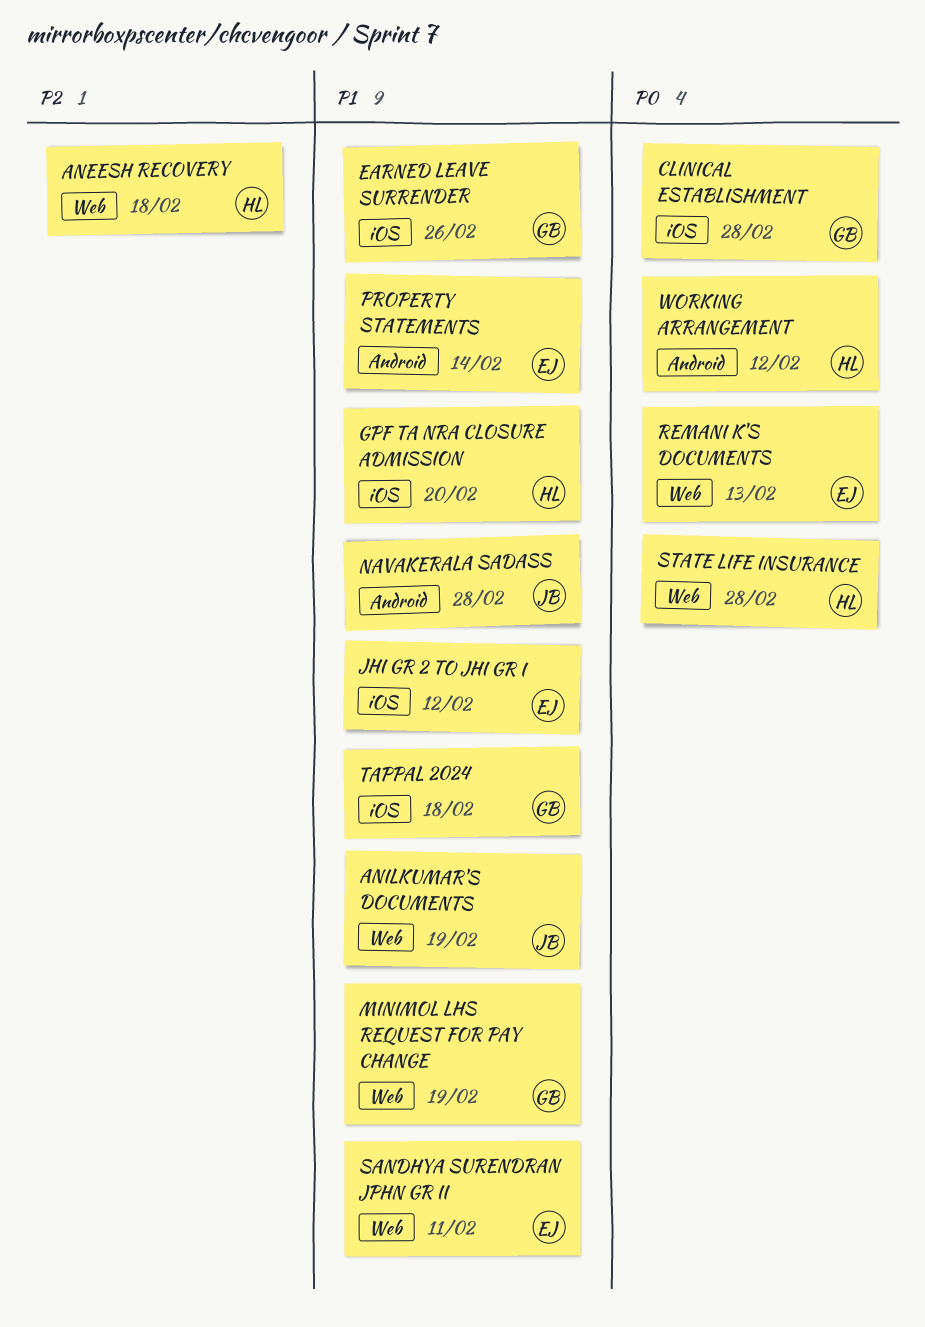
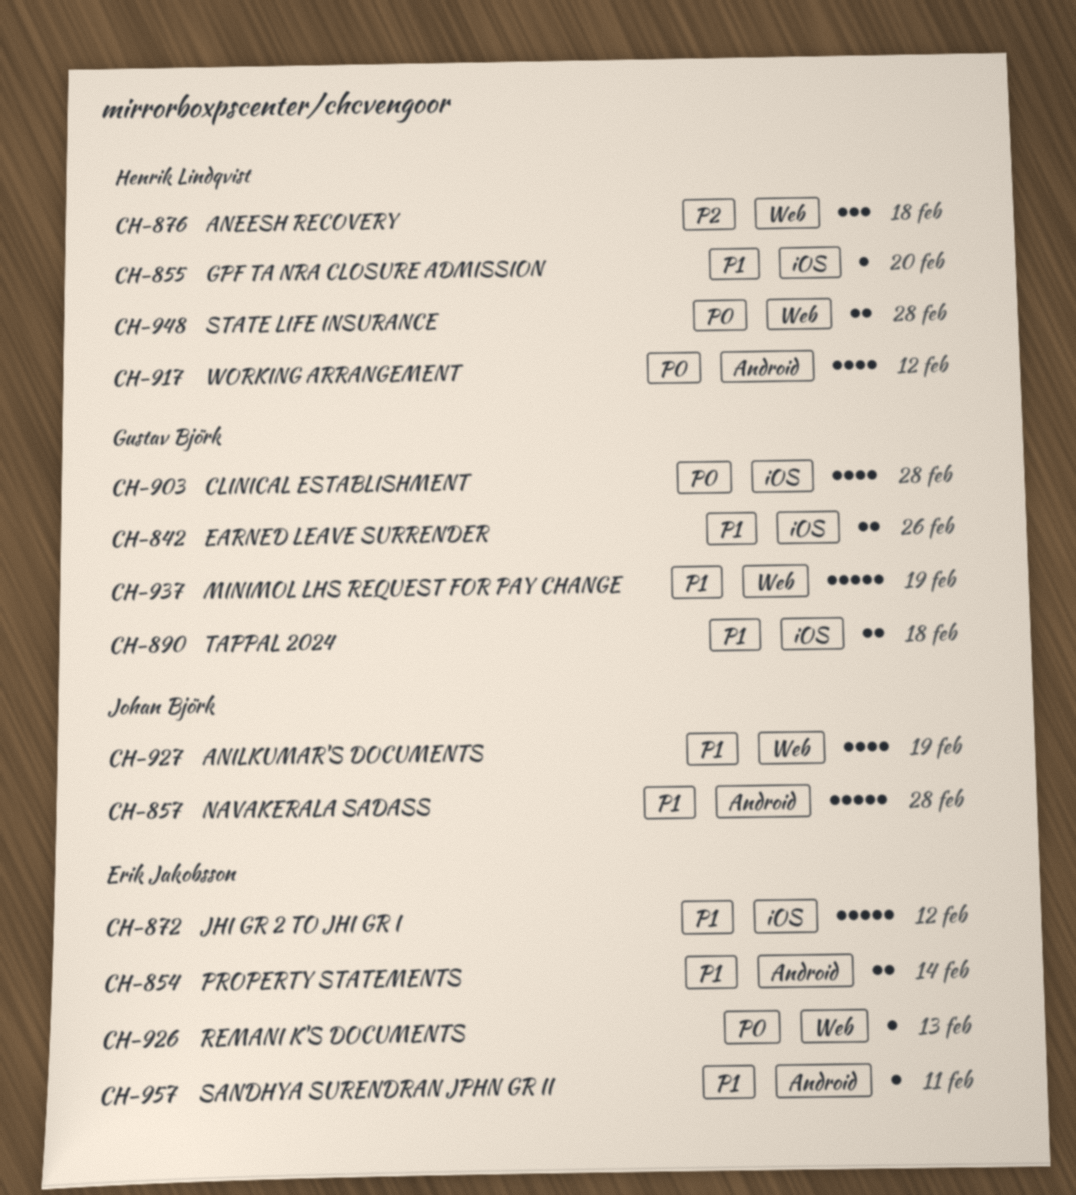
SANDHYA SURENDRAN JPHN GR II, label: Web -> Android

